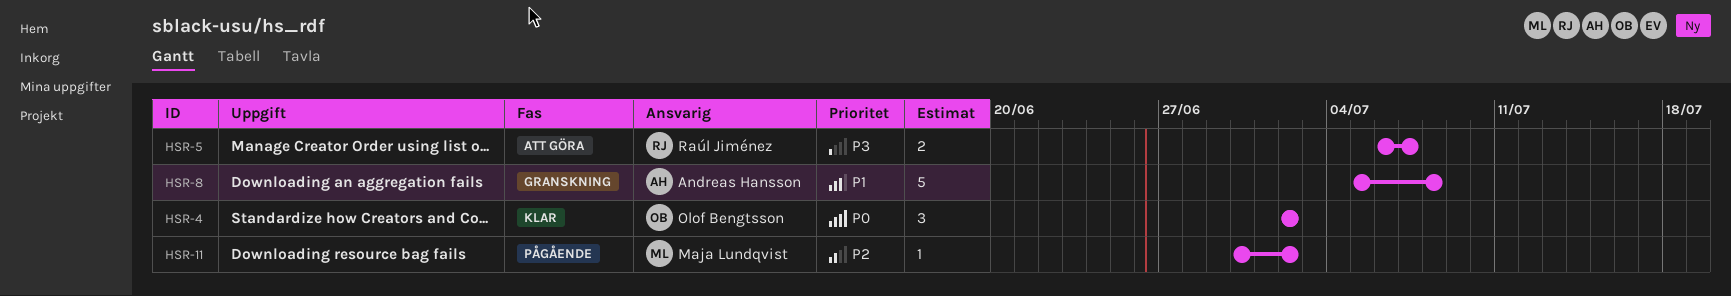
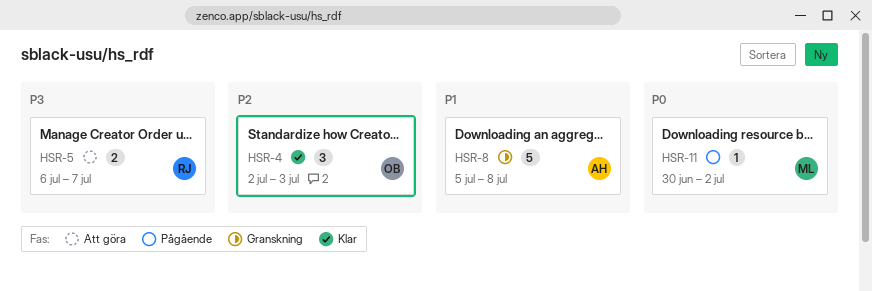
HSR-4, priority: P0 -> P2
HSR-4, due: Jul 2 -> Jul 3
HSR-11, priority: P2 -> P0

